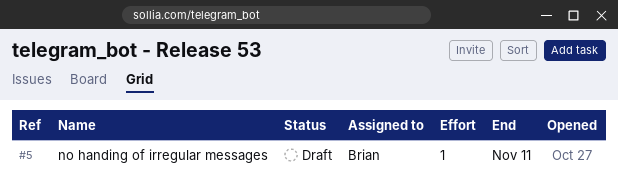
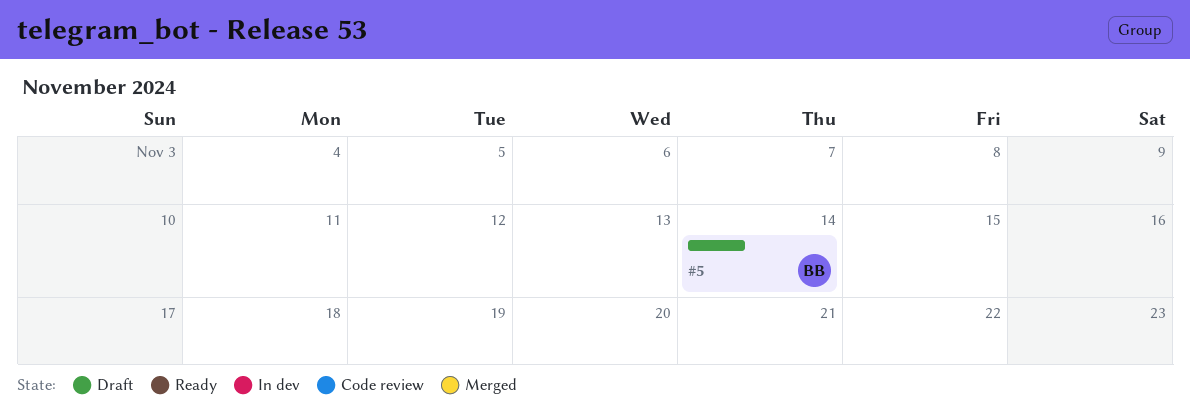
#5, due: Nov 11 -> Nov 14

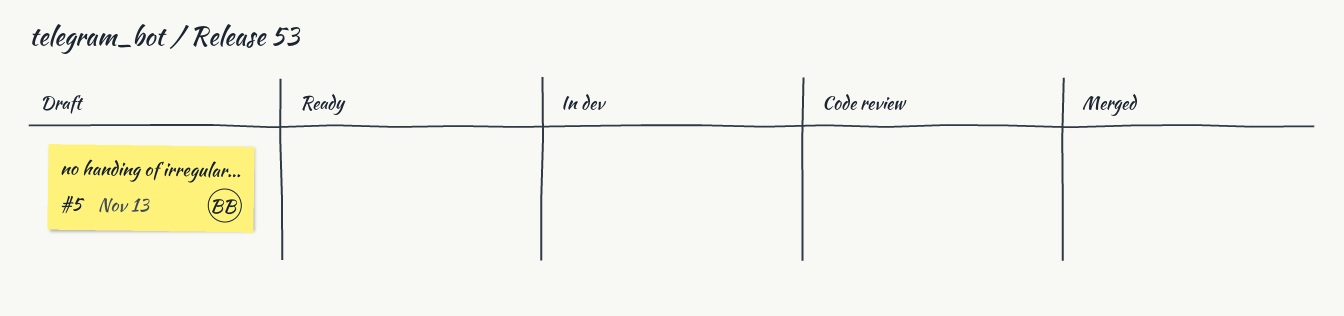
#5, due: Nov 14 -> Nov 13

